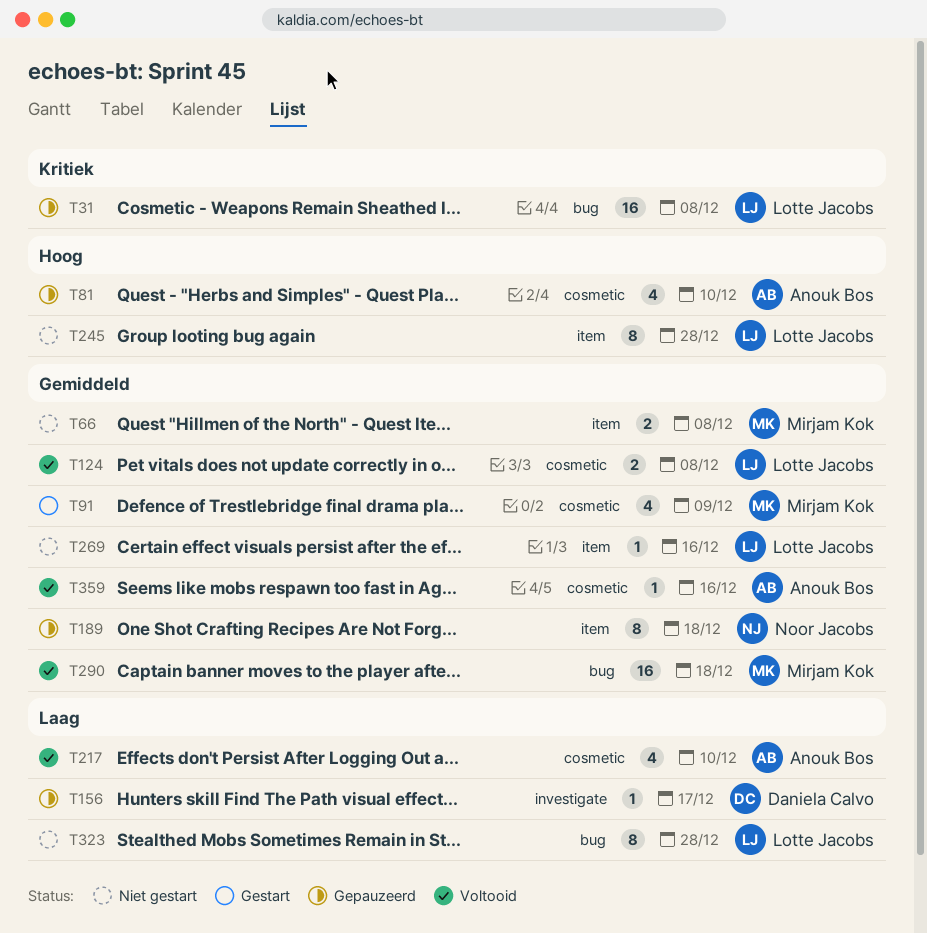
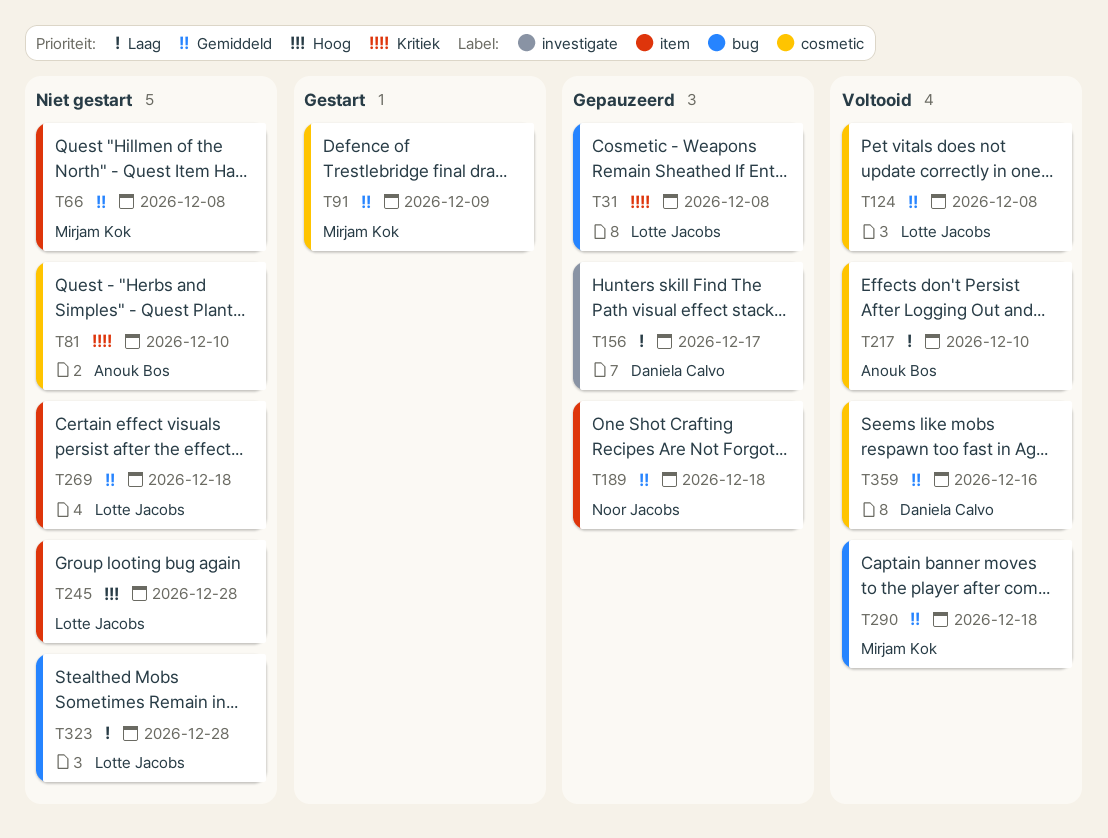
T81, status: Gepauzeerd -> Niet gestart
T81, priority: Hoog -> Kritiek
T269, due: Dec 16 -> Dec 18
T359, owner: Anouk Bos -> Daniela Calvo

